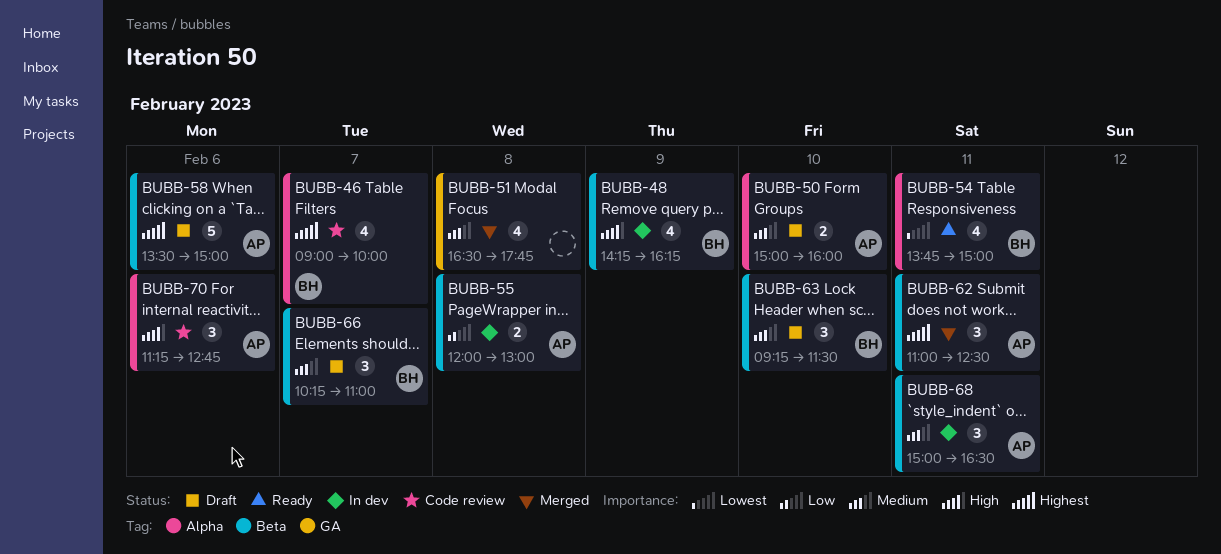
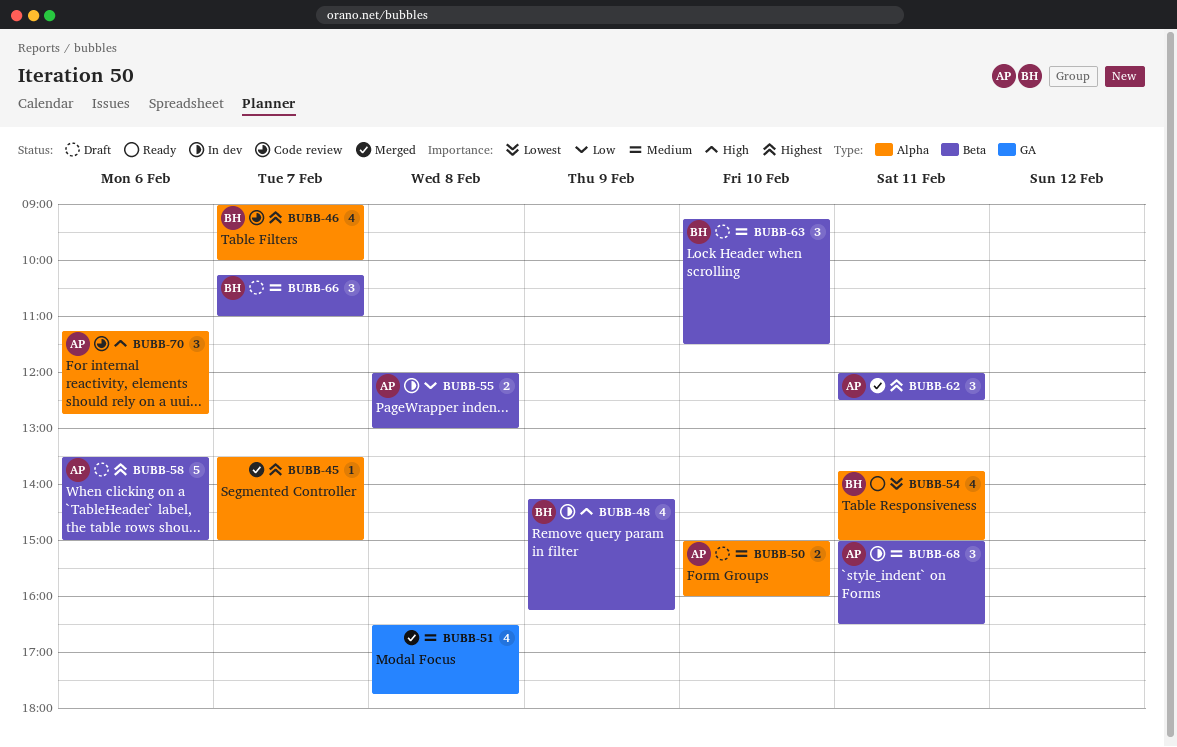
BUBB-45: none -> present
BUBB-62, begins: 11:00 -> 12:00

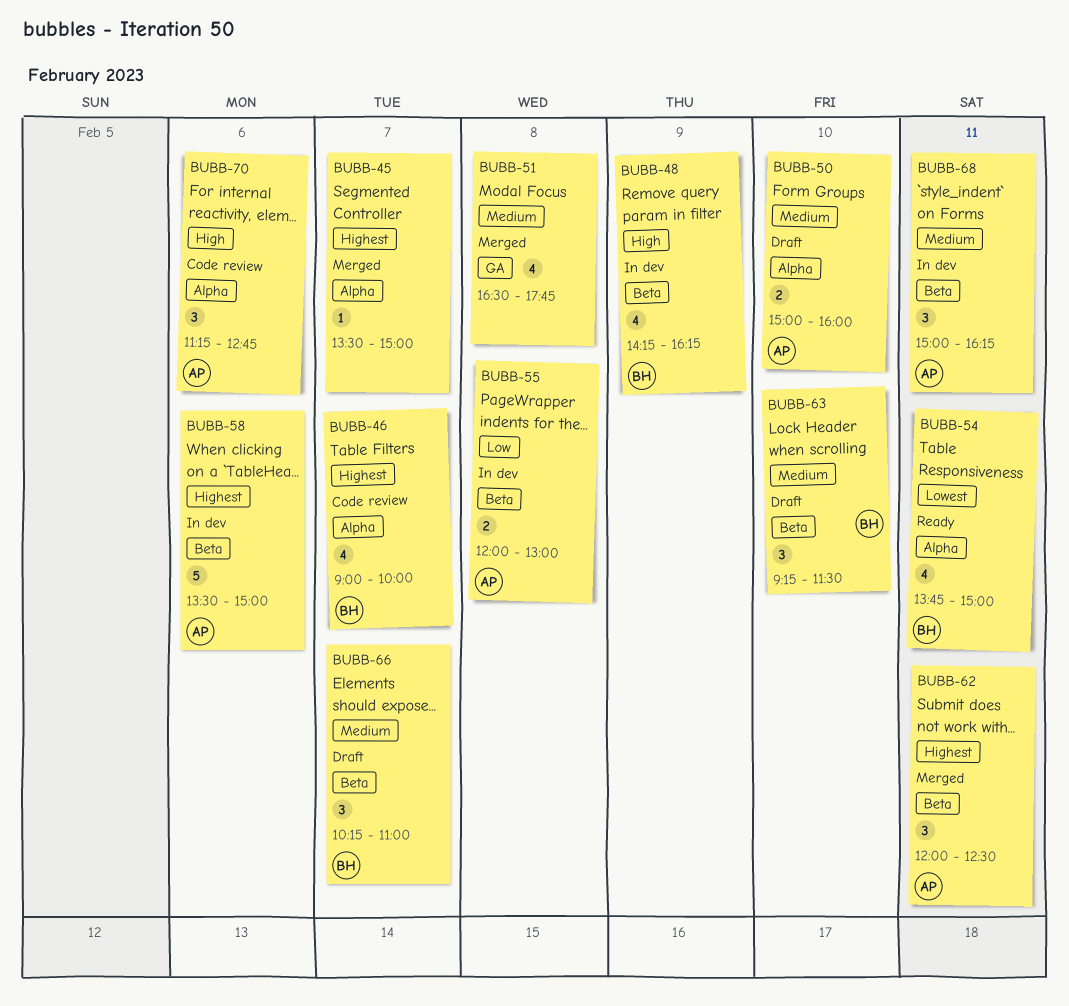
BUBB-58, status: Draft -> In dev
BUBB-68, ends: 16:30 -> 16:15

